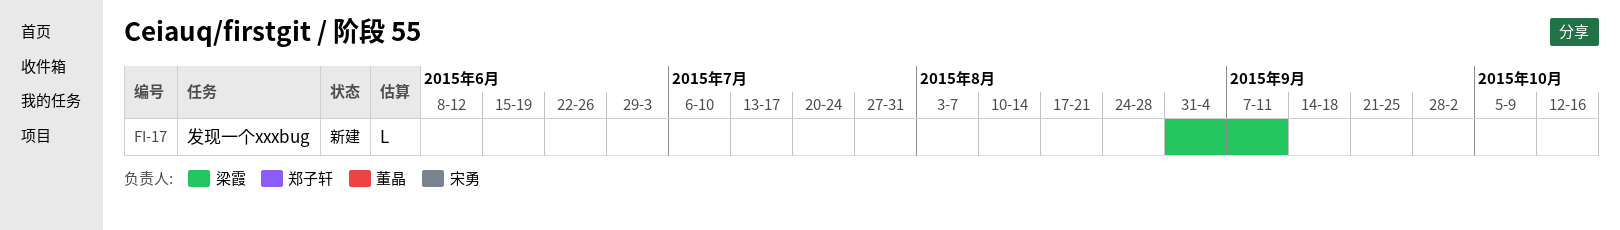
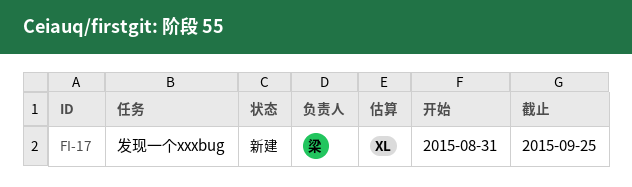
FI-17, estimate: L -> XL
FI-17, due: Sep 11 -> Sep 25

